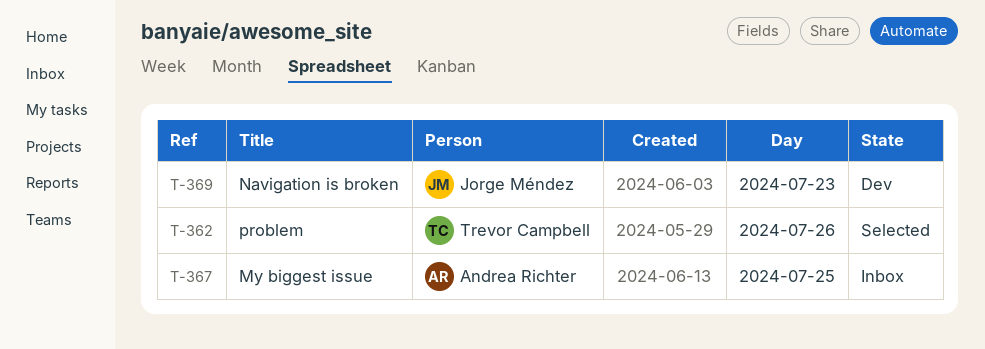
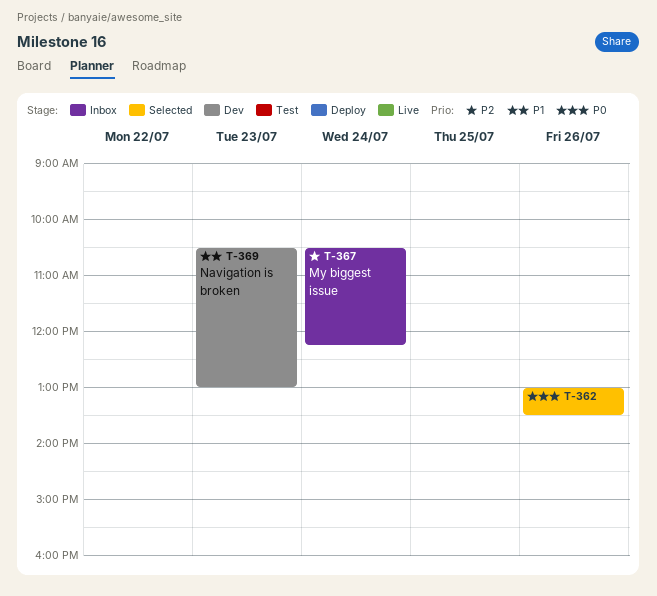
T-367, day: Jul 25 -> Jul 24

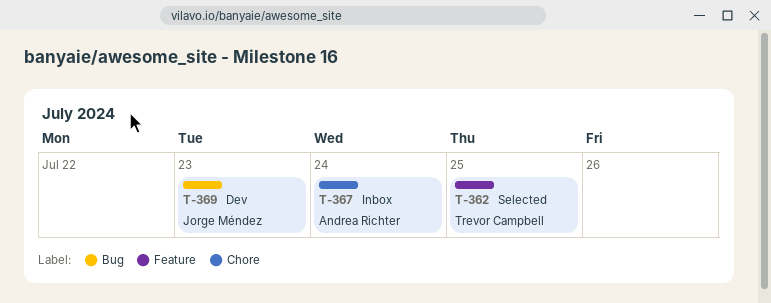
T-362, day: Jul 26 -> Jul 25

